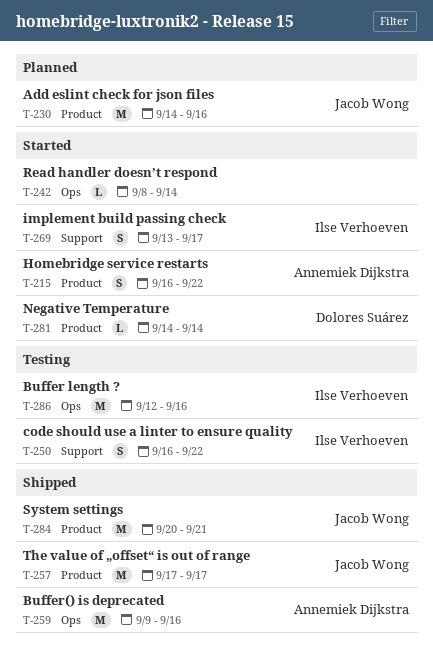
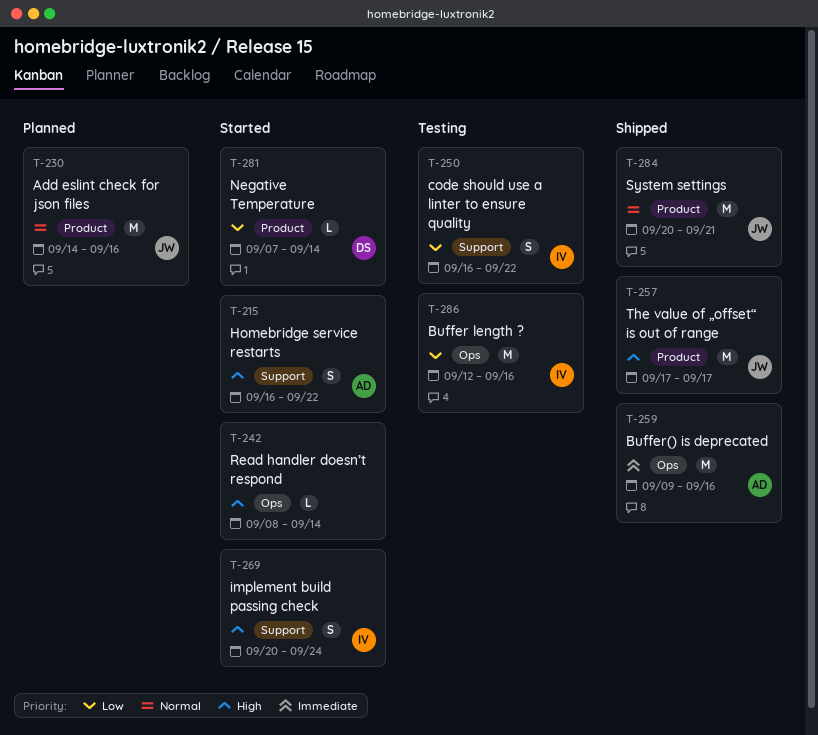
T-215, label: Product -> Support
T-269, start: Sep 13 -> Sep 20
T-269, due: Sep 17 -> Sep 24
T-281, start: Sep 14 -> Sep 7

